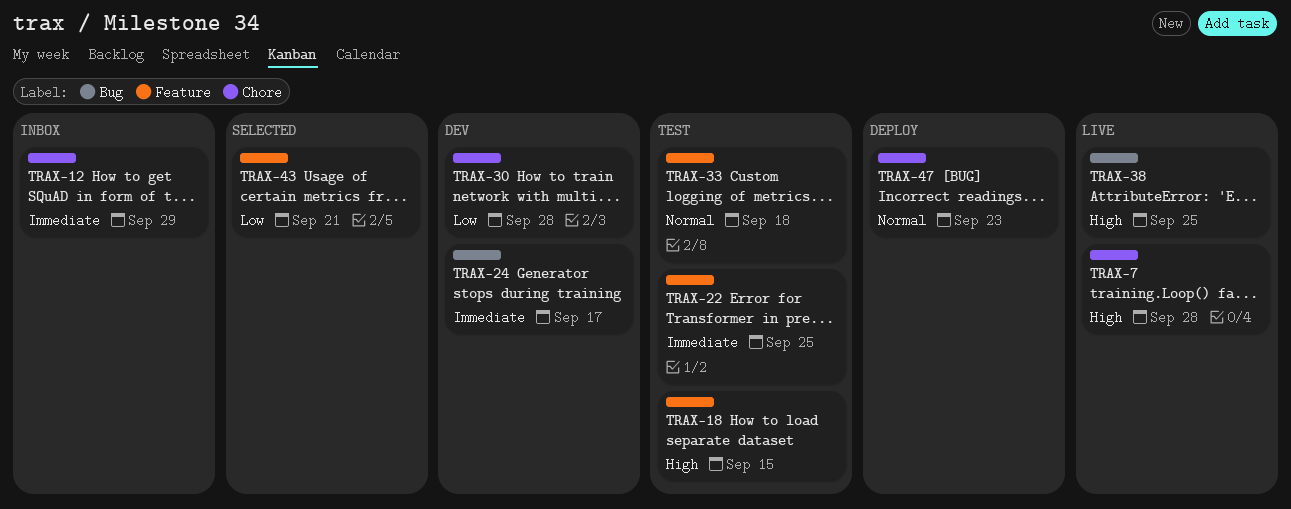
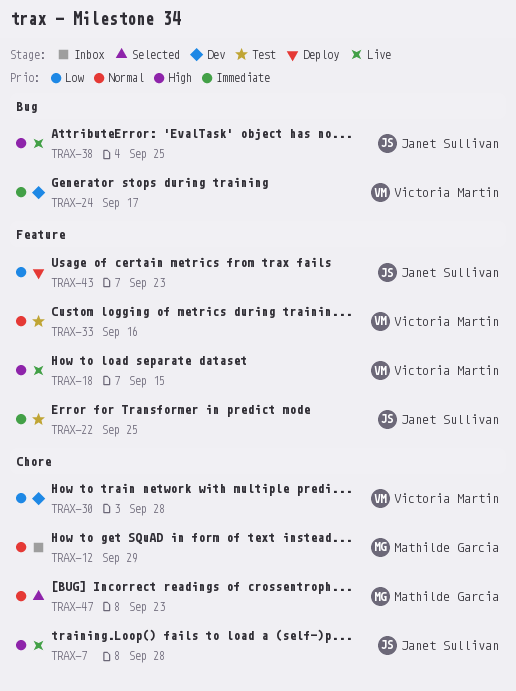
TRAX-12, priority: Immediate -> Normal
TRAX-18, status: Test -> Live
TRAX-33, due: Sep 18 -> Sep 16
TRAX-43, status: Selected -> Deploy
TRAX-43, due: Sep 21 -> Sep 23
TRAX-47, status: Deploy -> Selected

